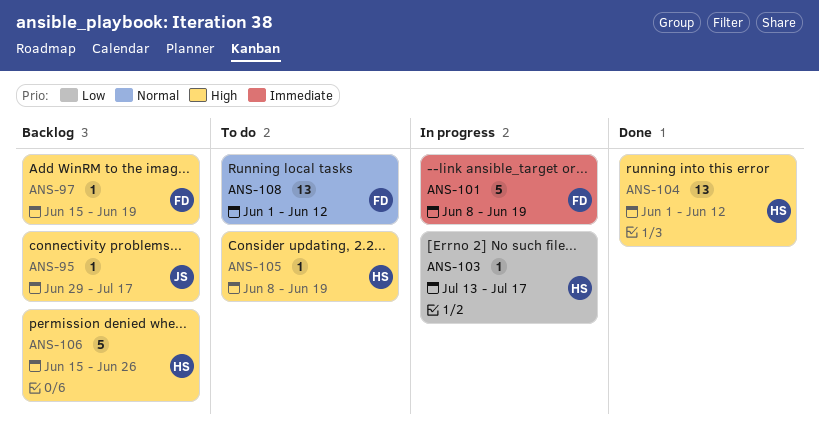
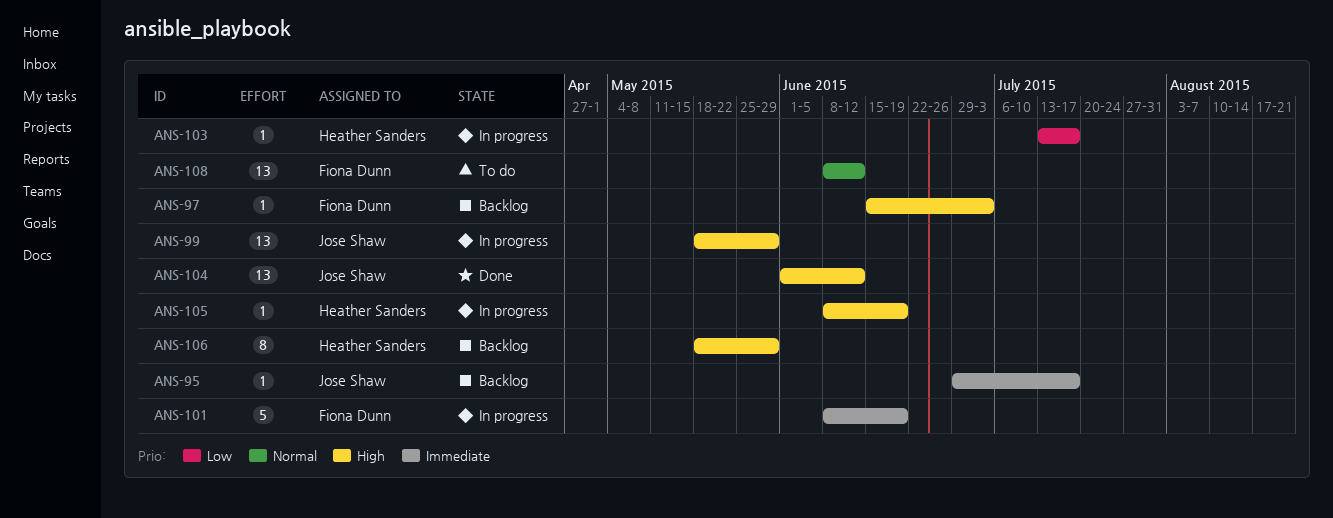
ANS-95, priority: High -> Immediate
ANS-97, due: Jun 19 -> Jul 3
ANS-99: none -> present
ANS-104, owner: Heather Sanders -> Jose Shaw
ANS-105, status: To do -> In progress
ANS-106, estimate: 5 -> 8
ANS-106, start: Jun 15 -> May 18
ANS-106, due: Jun 26 -> May 29
ANS-108, start: Jun 1 -> Jun 8

